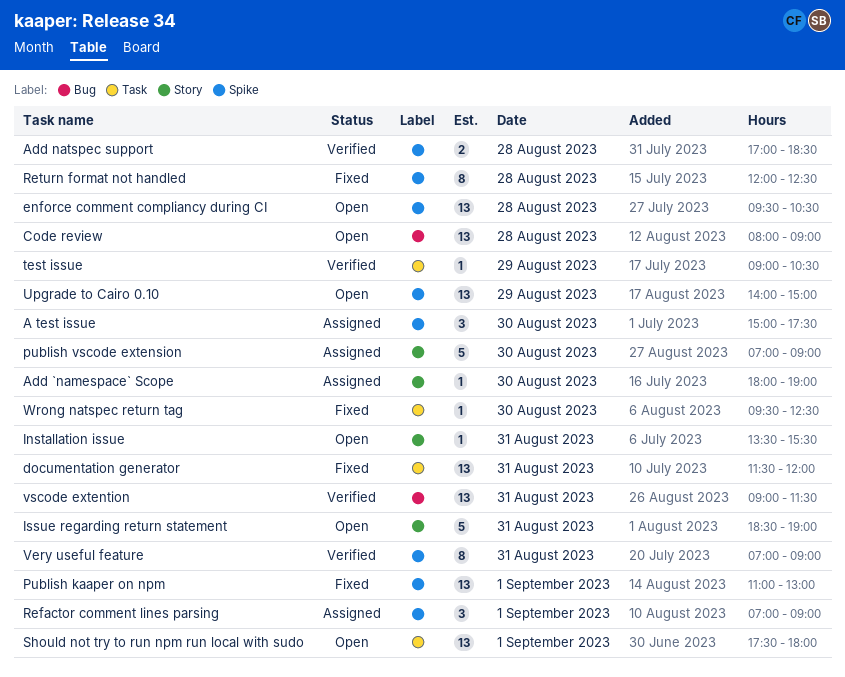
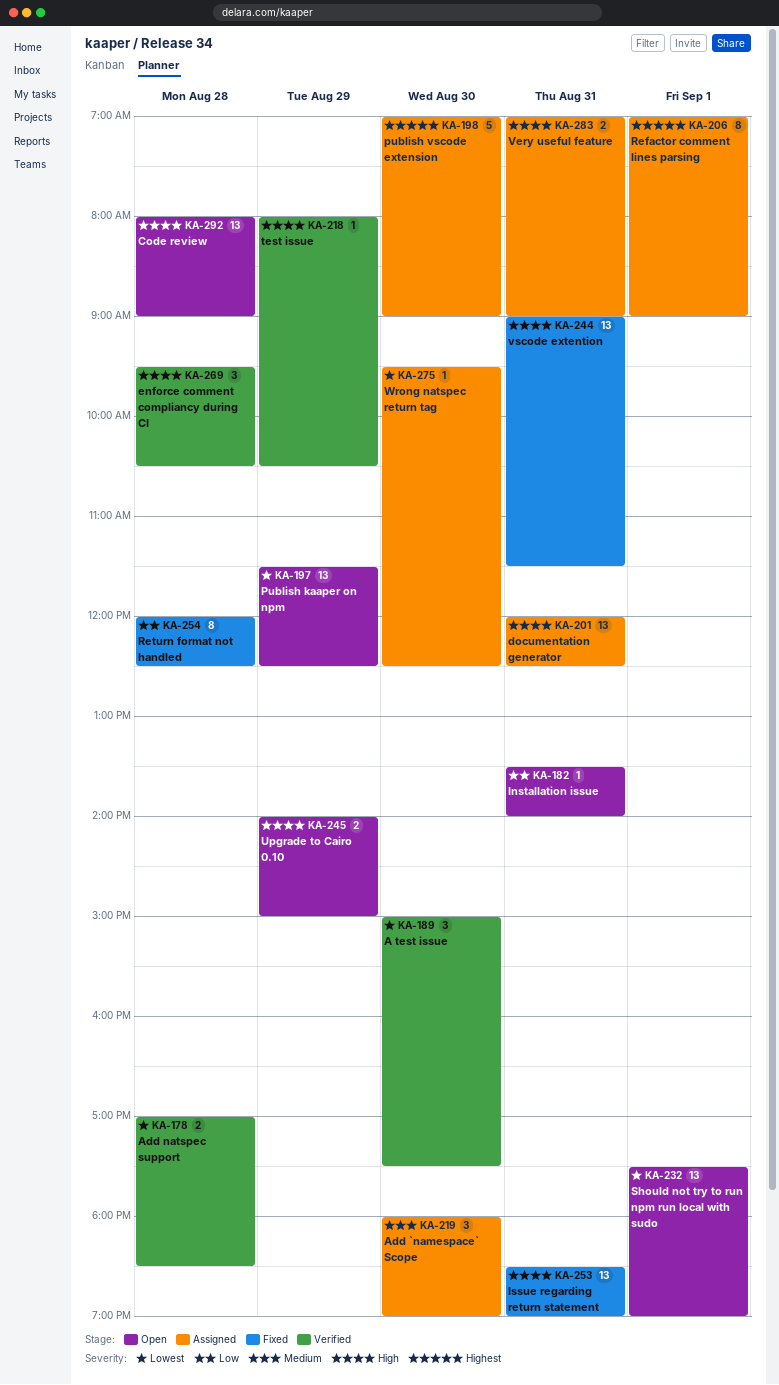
A test issue, status: Assigned -> Verified
Add `namespace` Scope, estimate: 1 -> 3
documentation generator, status: Fixed -> Assigned
documentation generator, begins: 11:30 -> 12:00
documentation generator, ends: 12:00 -> 12:30
enforce comment compliancy during CI, status: Open -> Verified
enforce comment compliancy during CI, estimate: 13 -> 3
Installation issue, ends: 15:30 -> 14:00
Issue regarding return statement, status: Open -> Fixed
Issue regarding return statement, estimate: 5 -> 13
Publish kaaper on npm, status: Fixed -> Open
Publish kaaper on npm, day: Sep 1 -> Aug 29
Publish kaaper on npm, begins: 11:00 -> 11:30
Publish kaaper on npm, ends: 13:00 -> 12:30
Refactor comment lines parsing, estimate: 3 -> 8
Should not try to run npm run local with sudo, ends: 18:00 -> 19:00
test issue, begins: 09:00 -> 08:00
Upgrade to Cairo 0.10, estimate: 13 -> 2
Very useful feature, status: Verified -> Assigned
Very useful feature, estimate: 8 -> 2
vscode extention, status: Verified -> Fixed
Wrong natspec return tag, status: Fixed -> Assigned

